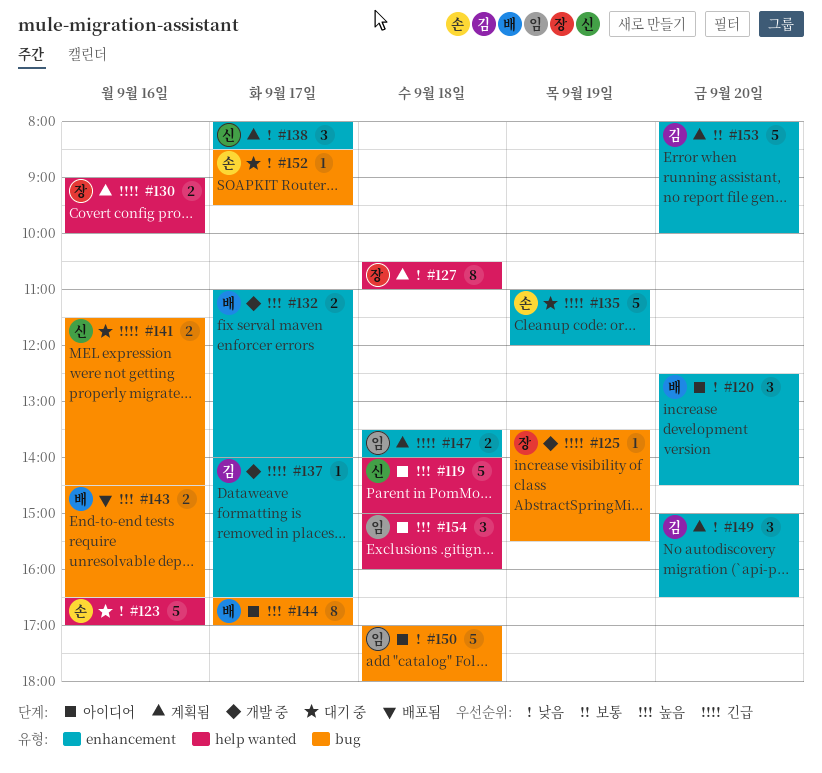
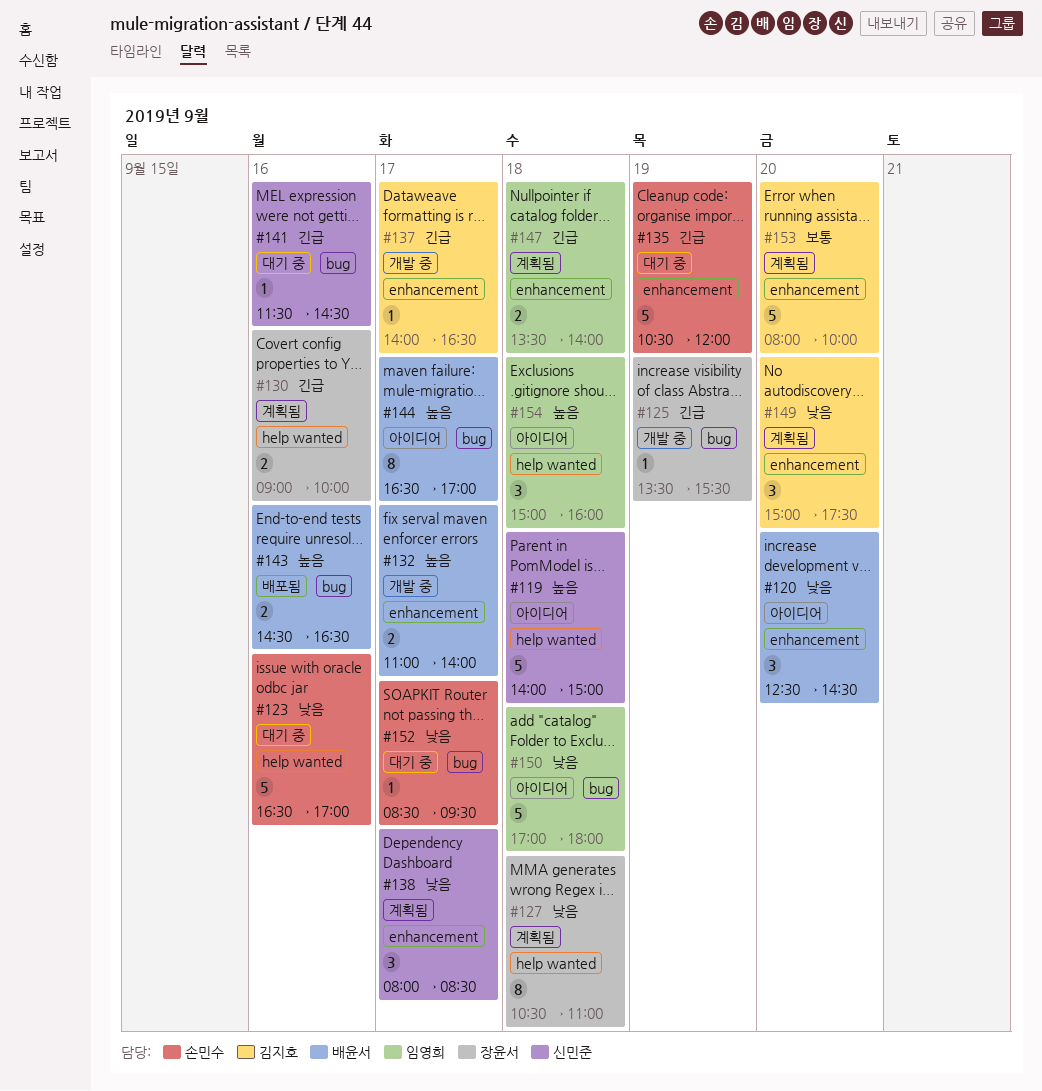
#135, begins: 11:00 -> 10:30
#141, estimate: 2 -> 1
#149, ends: 16:30 -> 17:30

